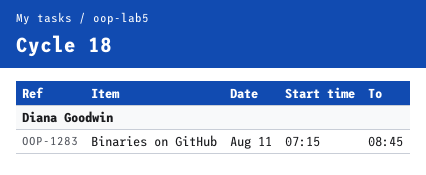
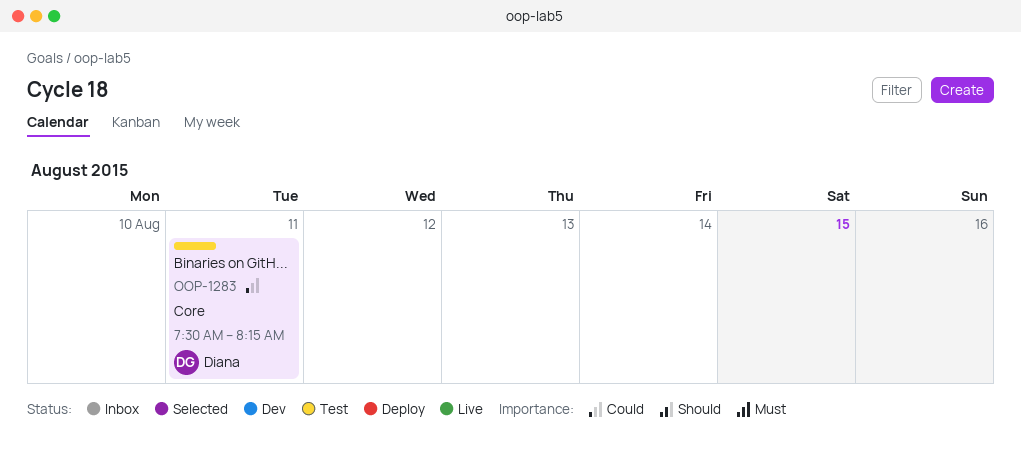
OOP-1283, begins: 07:15 -> 07:30
OOP-1283, ends: 08:45 -> 08:15

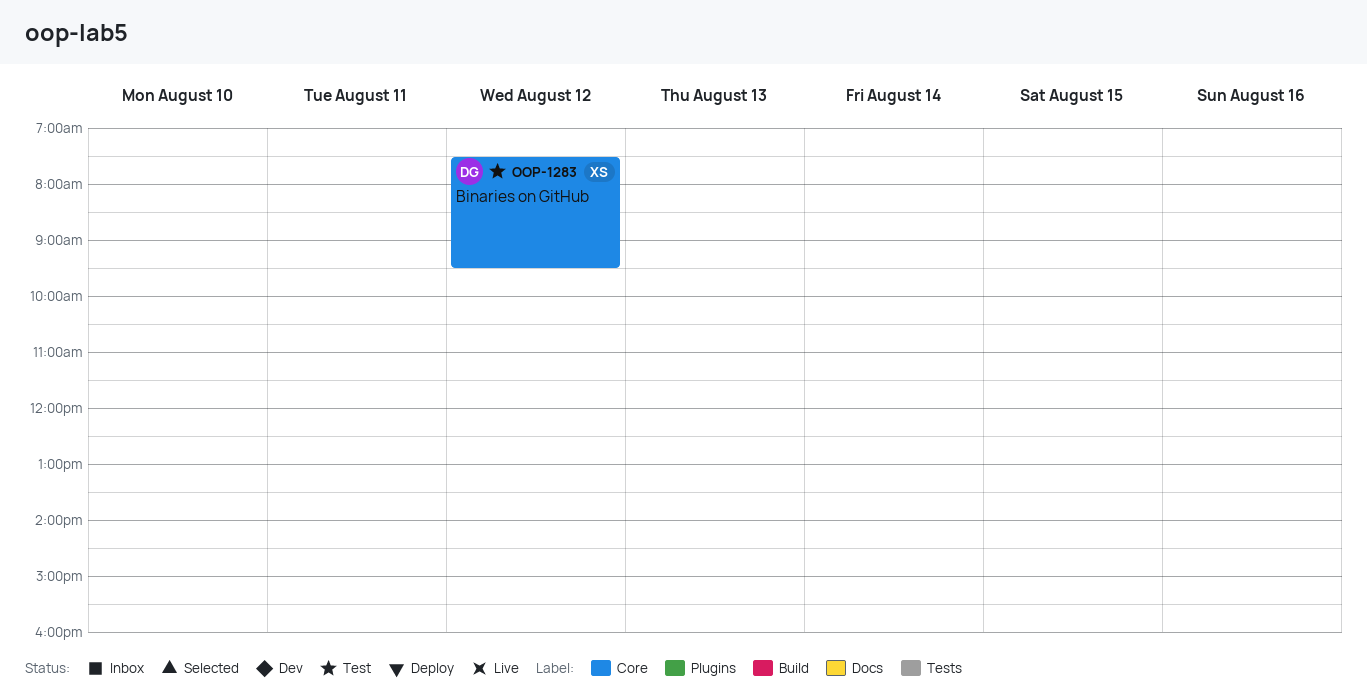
OOP-1283, day: Aug 11 -> Aug 12
OOP-1283, ends: 08:15 -> 09:30

